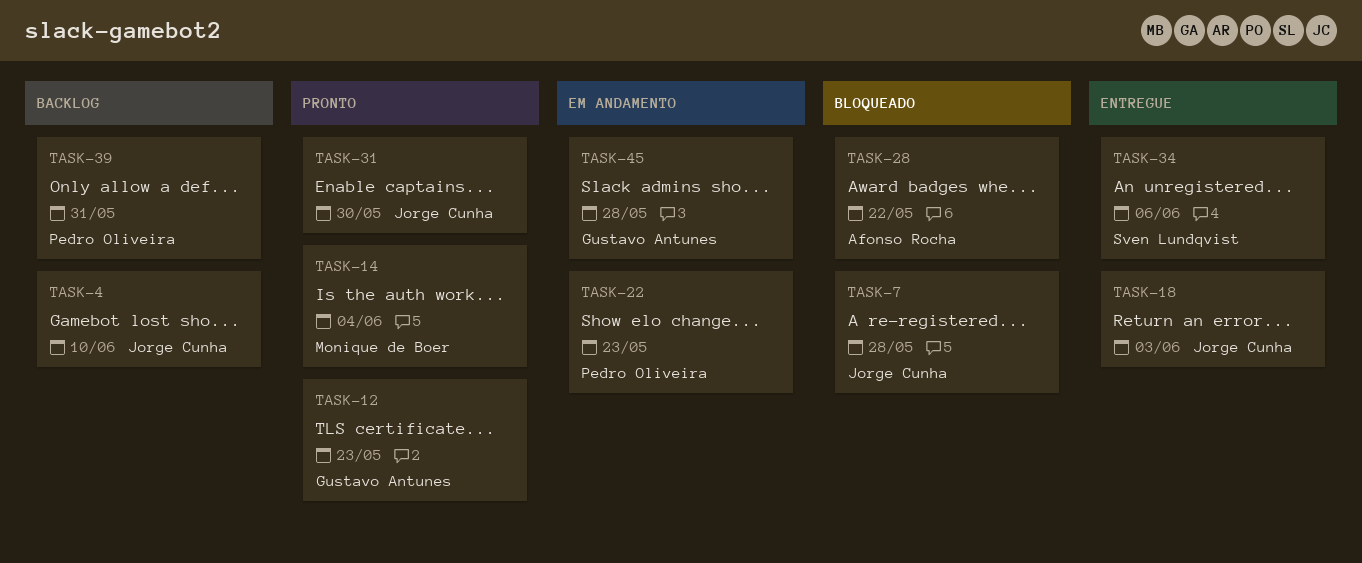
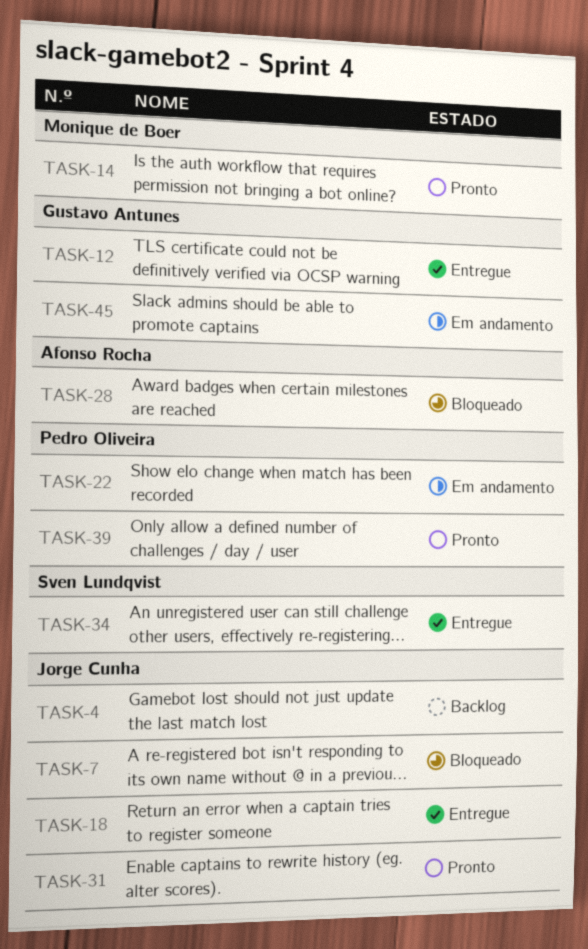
TASK-12, status: Pronto -> Entregue
TASK-39, status: Backlog -> Pronto

